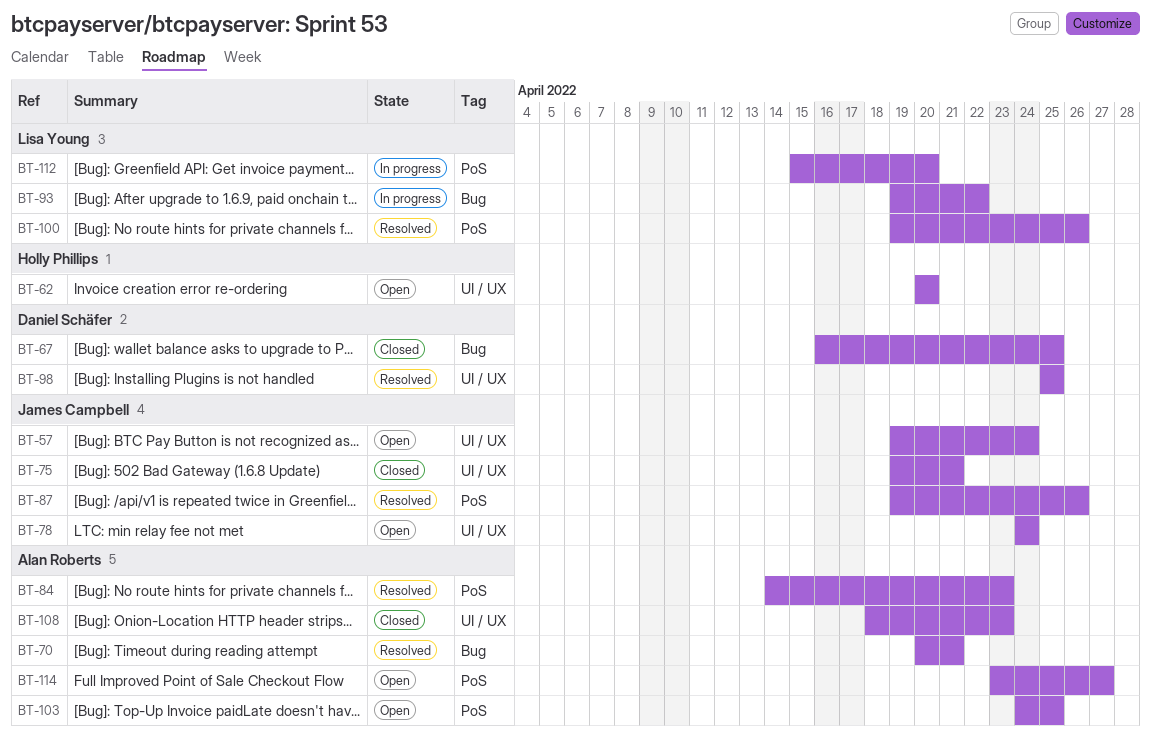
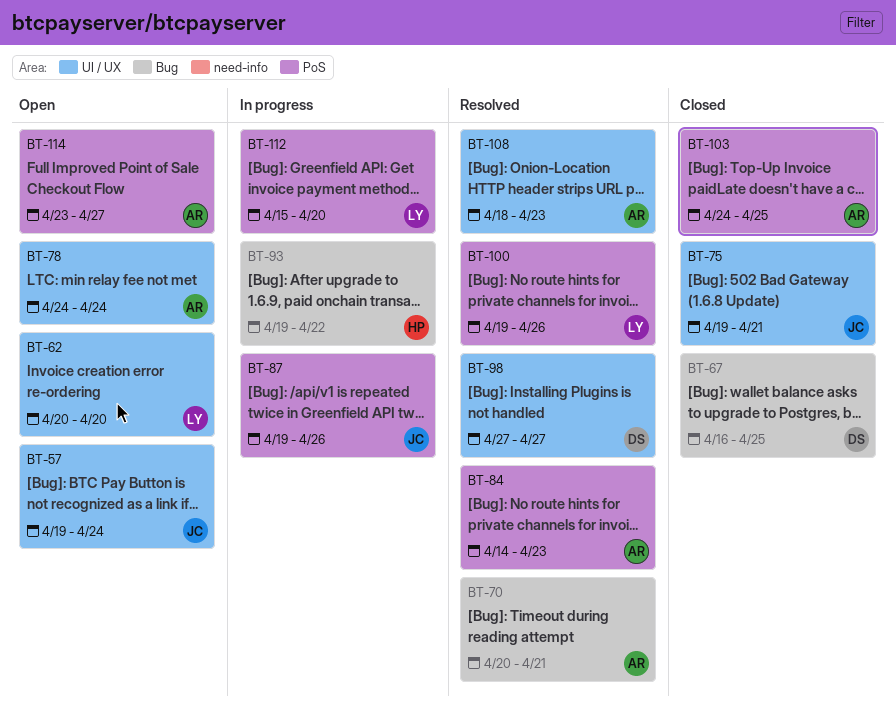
BT-62, owner: Holly Phillips -> Lisa Young
BT-78, owner: James Campbell -> Alan Roberts
BT-87, status: Resolved -> In progress
BT-93, owner: Lisa Young -> Holly Phillips
BT-98, start: Apr 25 -> Apr 27
BT-98, due: Apr 25 -> Apr 27
BT-103, status: Open -> Closed
BT-108, status: Closed -> Resolved

